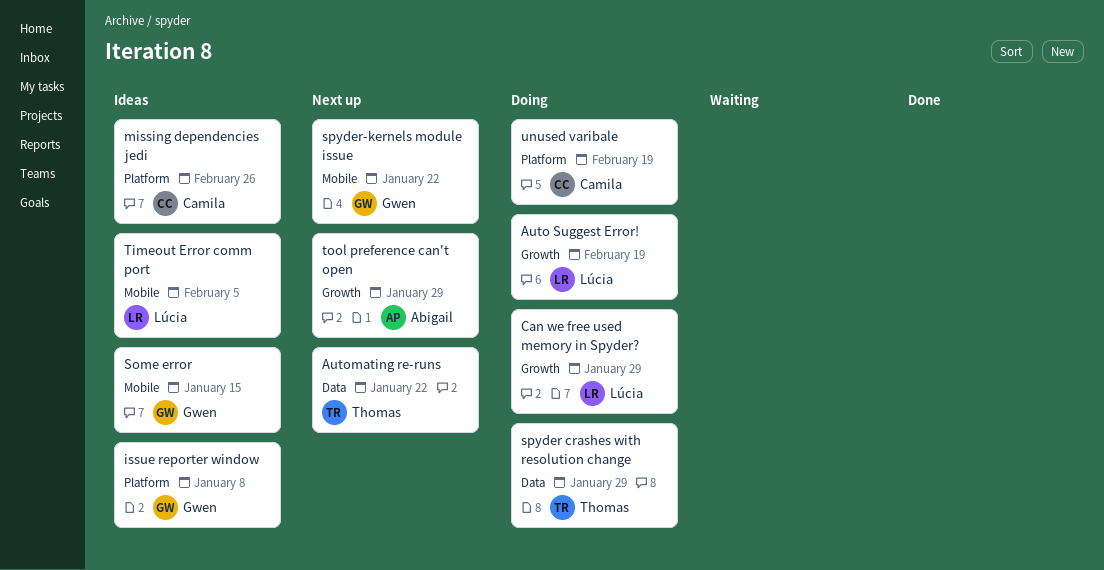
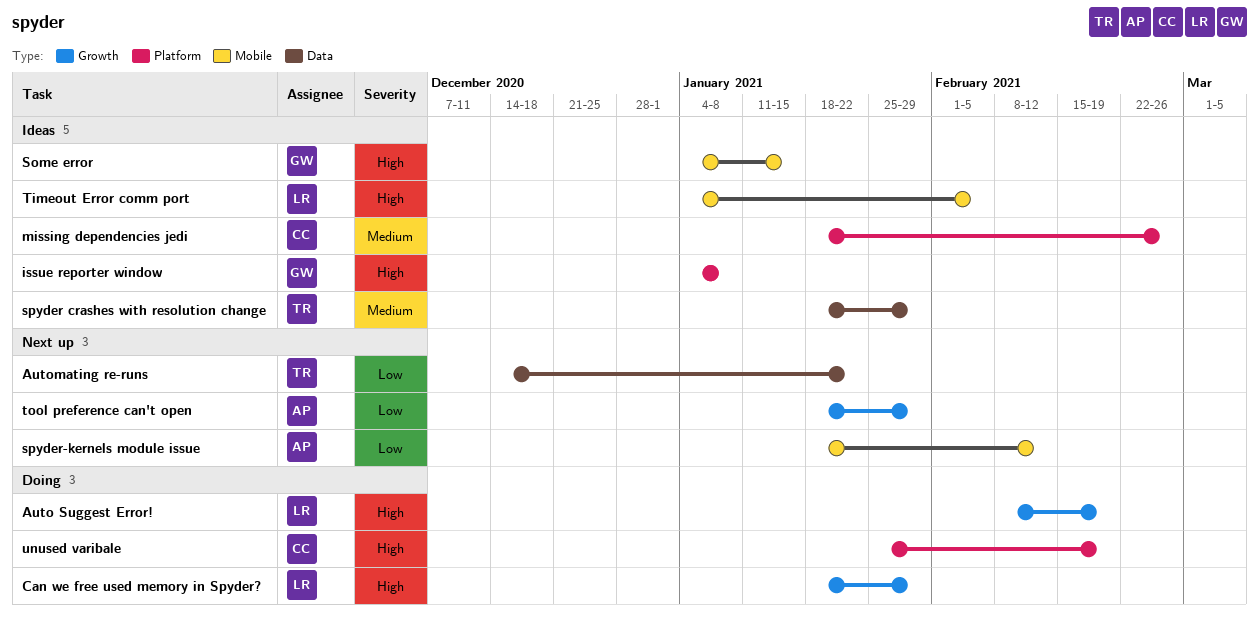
spyder crashes with resolution change, status: Doing -> Ideas
spyder‑kernels module issue, owner: Gwen -> Abigail
spyder‑kernels module issue, due: Jan 22 -> Feb 12

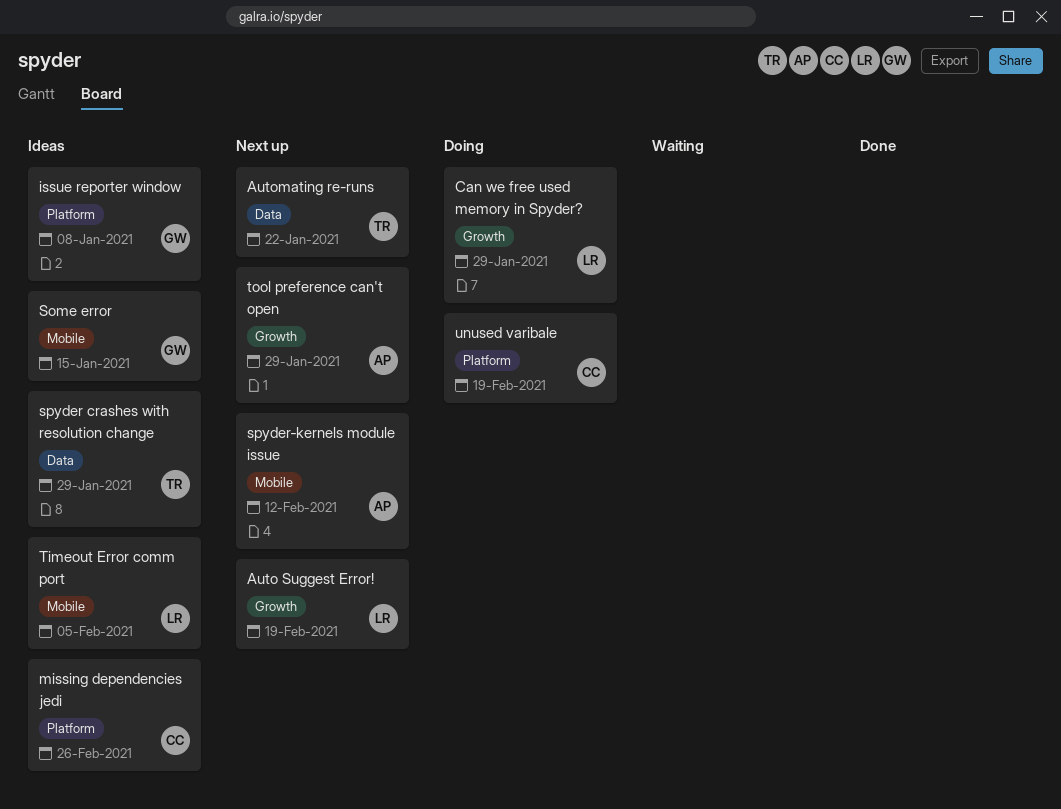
Auto Suggest Error!, status: Doing -> Next up

